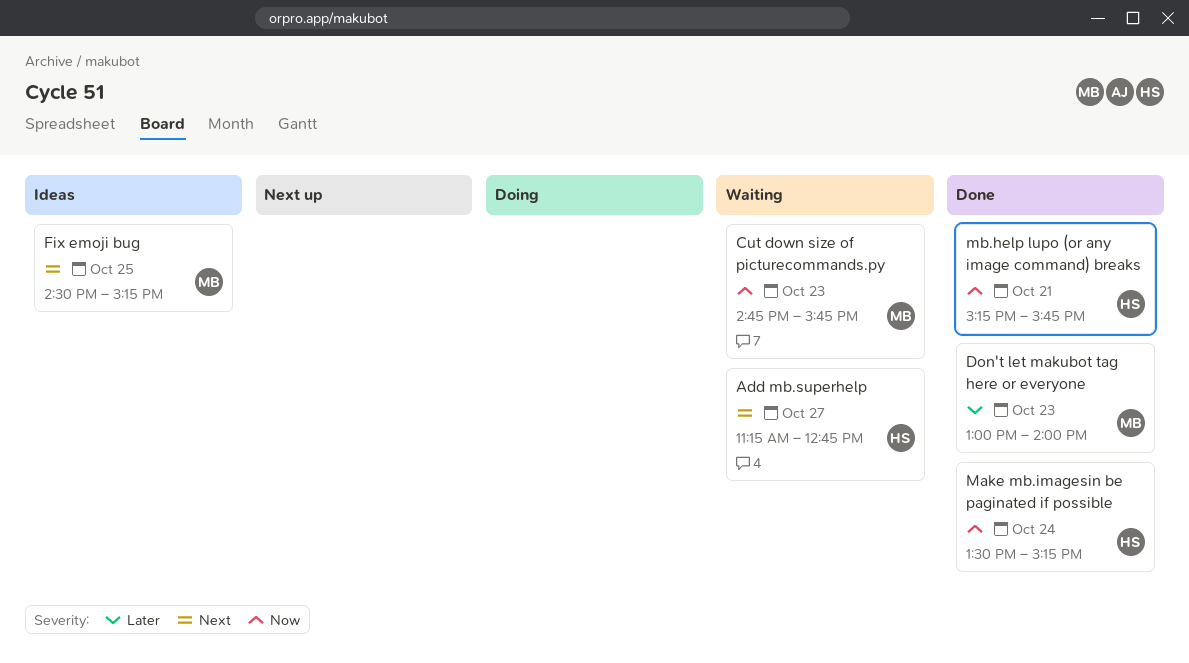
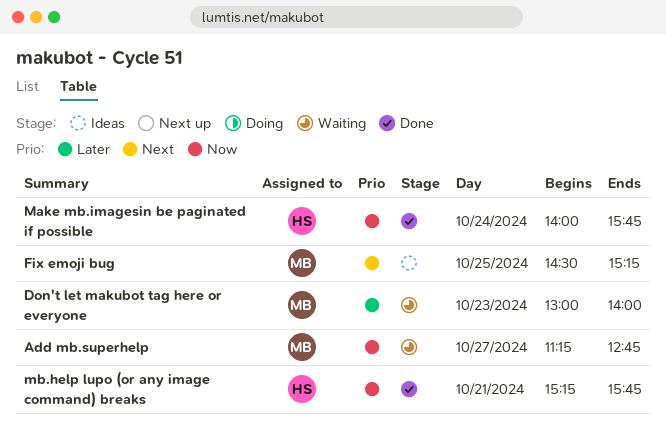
Add mb.superhelp, owner: HS -> MB
Add mb.superhelp, priority: Next -> Now
Cut down size of picturecommands.py: present -> none
Don't let makubot tag here or everyone, status: Done -> Waiting
Make mb.imagesin be paginated if possible, begins: 13:30 -> 14:00
Make mb.imagesin be paginated if possible, ends: 15:15 -> 15:45

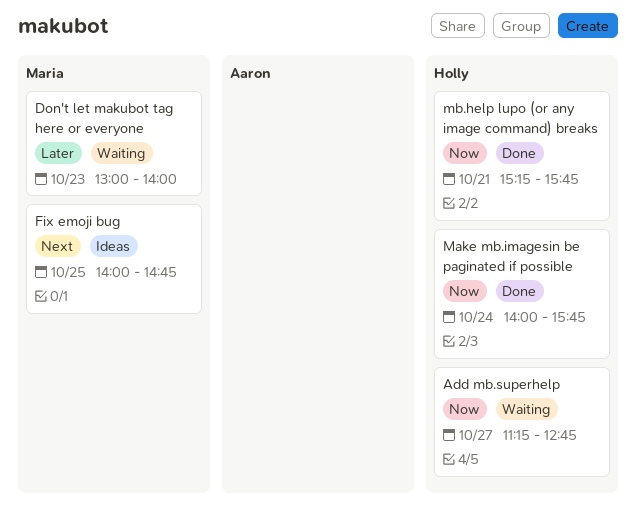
Add mb.superhelp, owner: Maria -> Holly
Fix emoji bug, begins: 14:30 -> 14:00
Fix emoji bug, ends: 15:15 -> 14:45

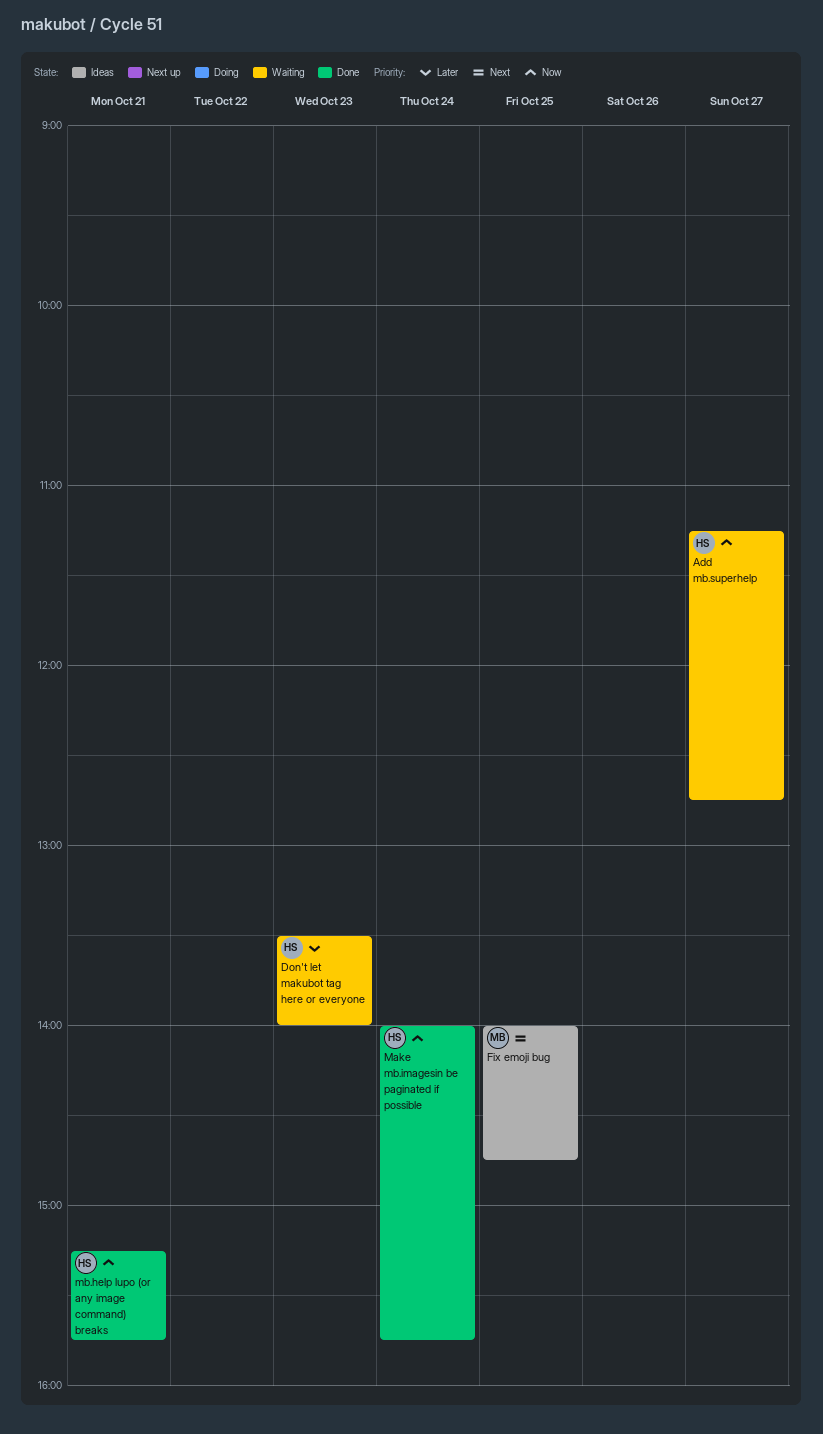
Don't let makubot tag here or everyone, owner: Maria -> Holly
Don't let makubot tag here or everyone, begins: 13:00 -> 13:30

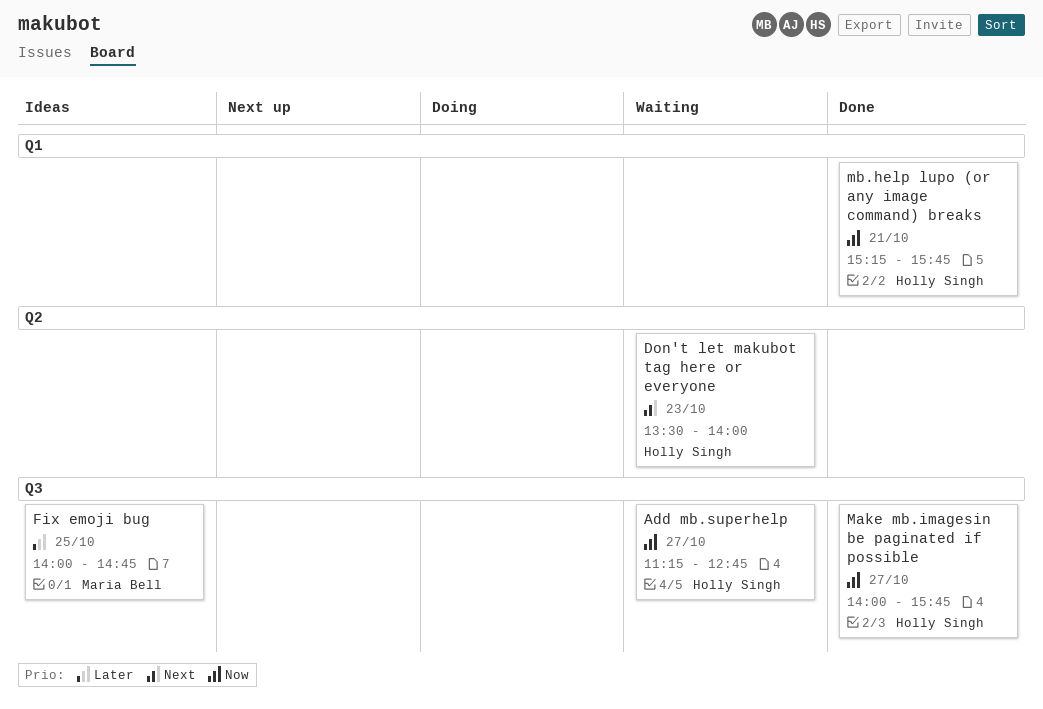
Don't let makubot tag here or everyone, priority: Later -> Next
Fix emoji bug, priority: Next -> Later
Make mb.imagesin be paginated if possible, day: Oct 24 -> Oct 27

